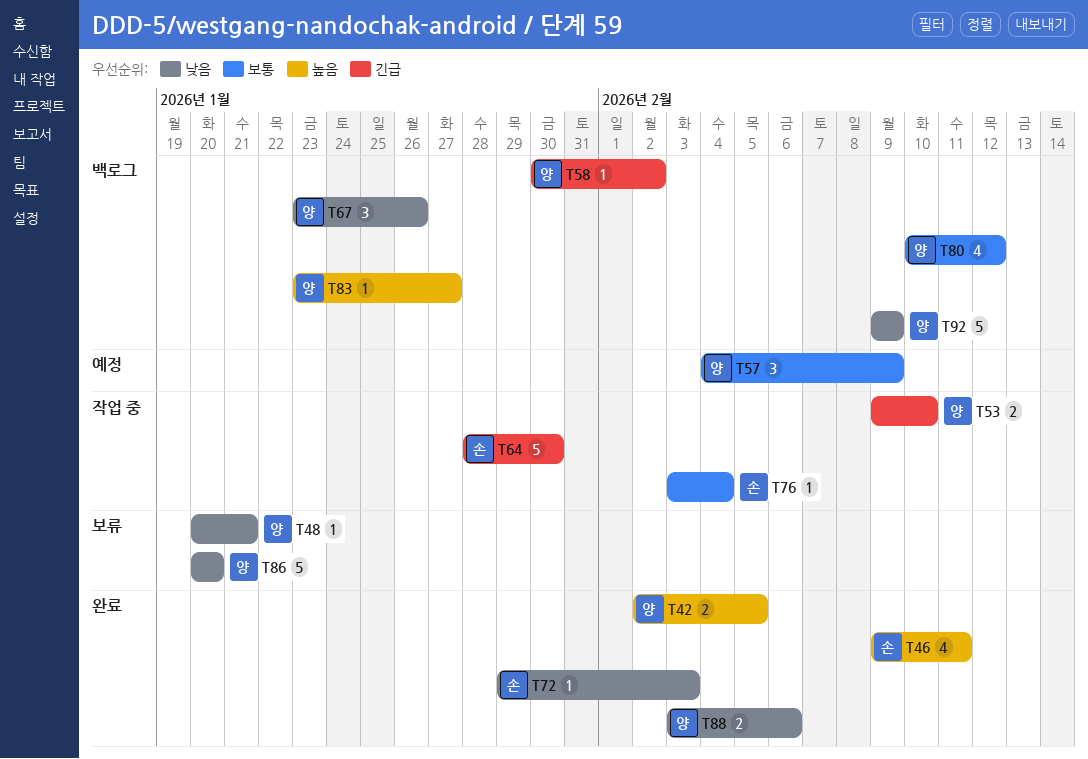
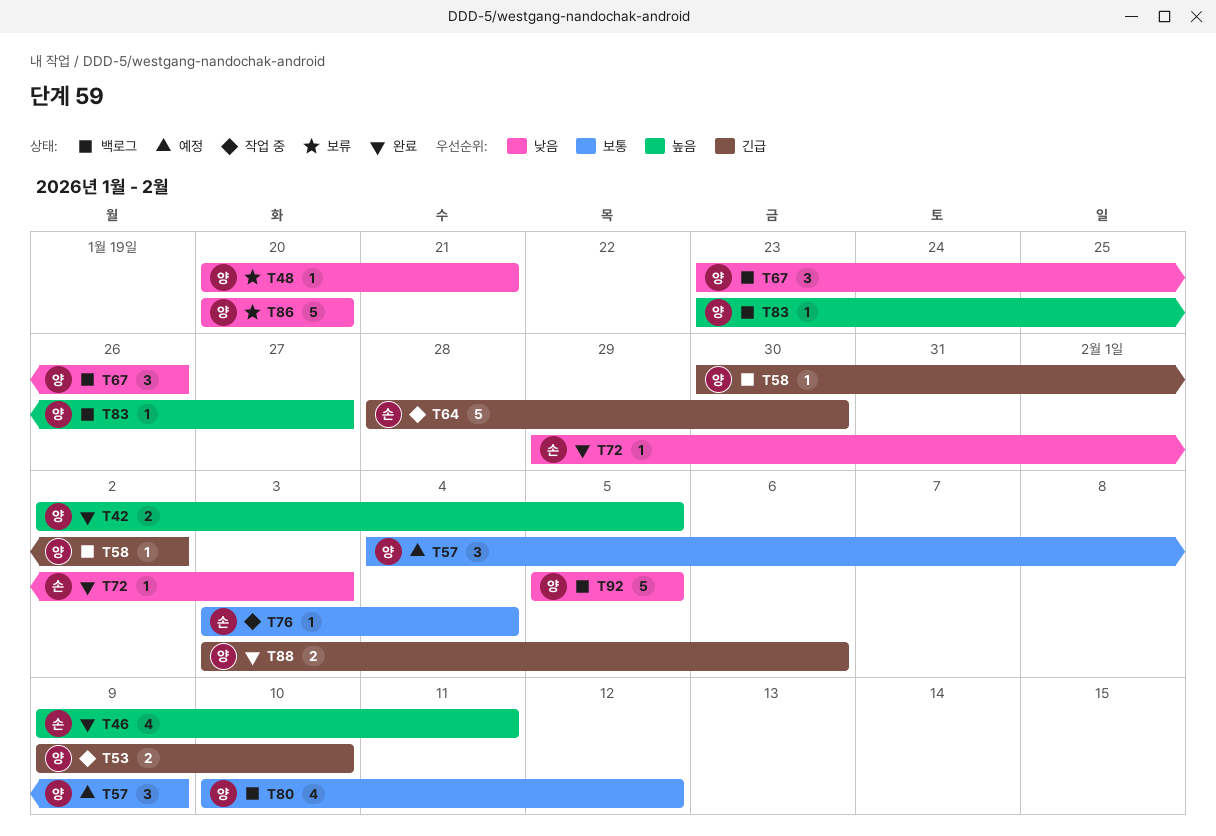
T88, priority: 낮음 -> 긴급
T92, start: Feb 9 -> Feb 5
T92, due: Feb 9 -> Feb 5

